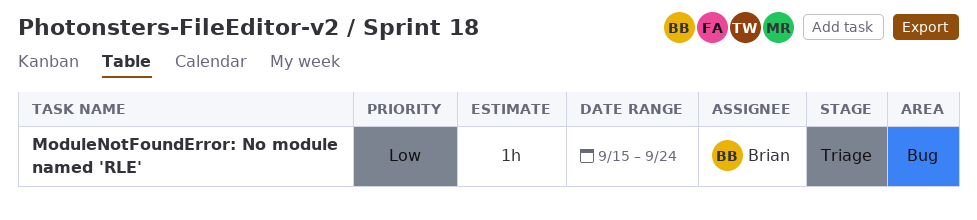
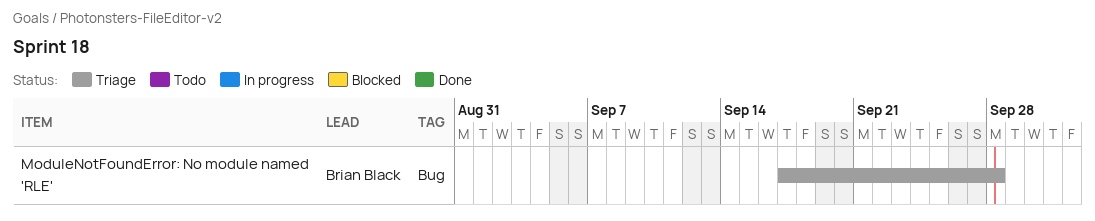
ModuleNotFoundError: No module named 'RLE', start: Sep 15 -> Sep 17
ModuleNotFoundError: No module named 'RLE', due: Sep 24 -> Sep 28

